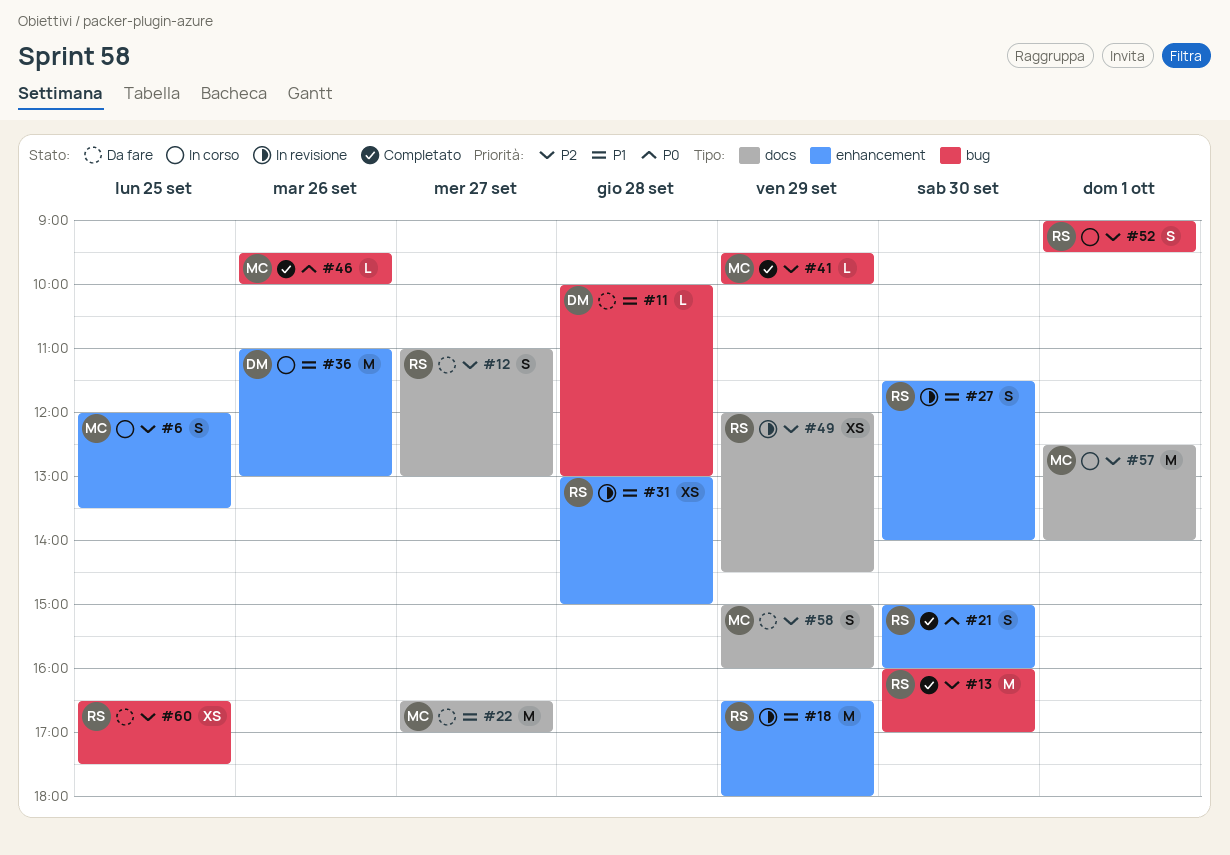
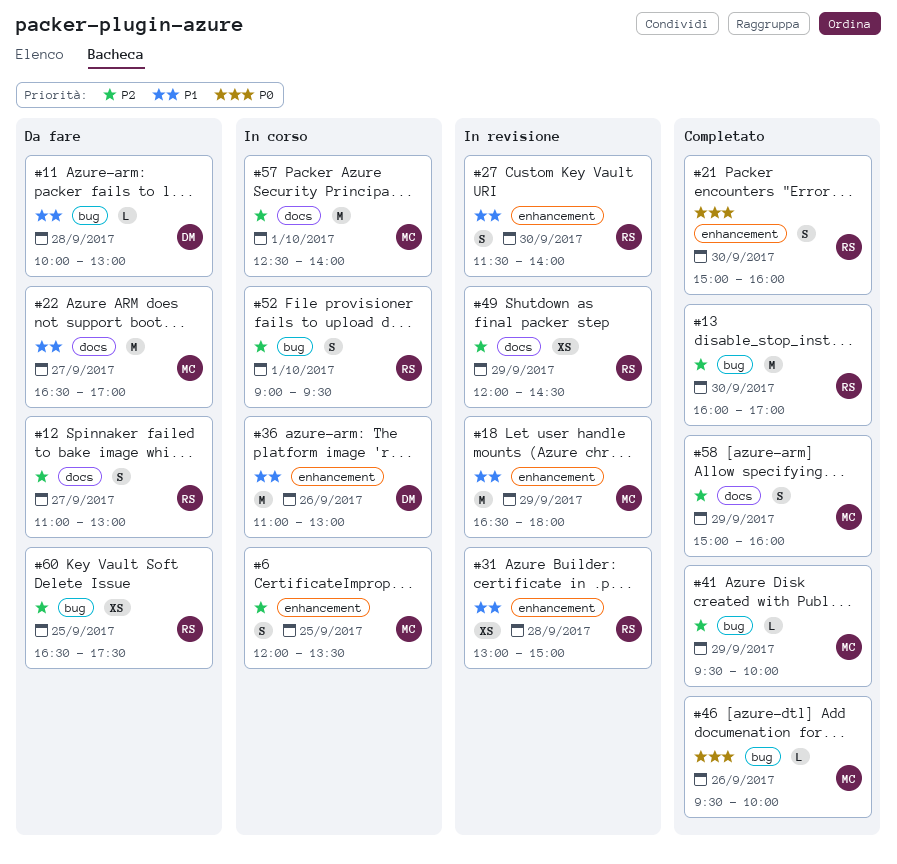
#18, owner: RS -> MC
#58, status: Da fare -> Completato

